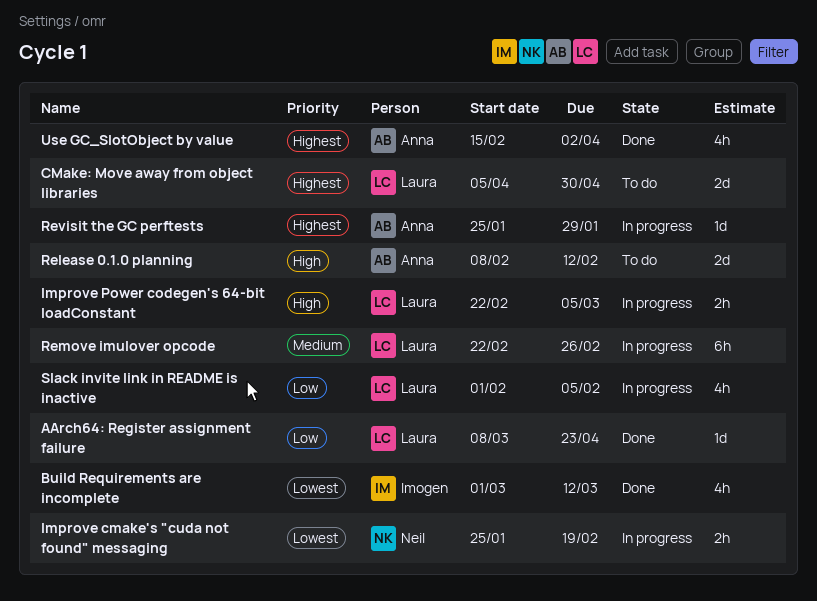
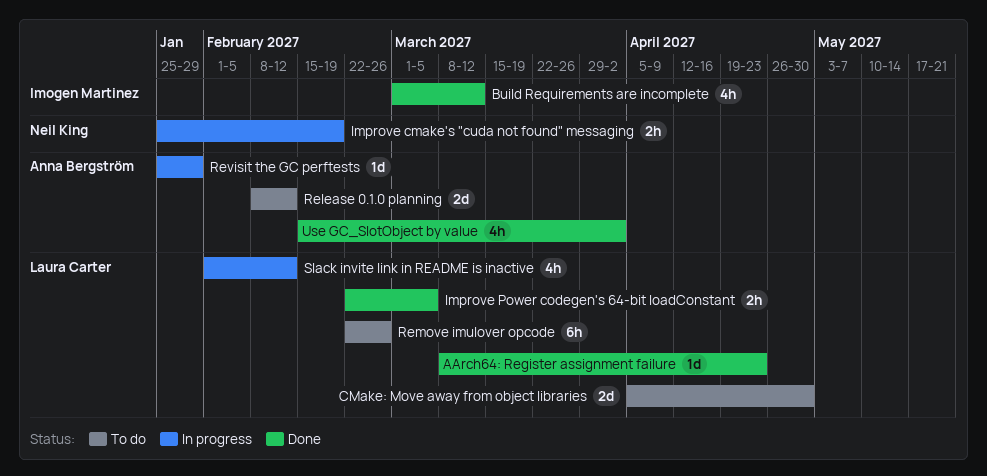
Improve Power codegen's 64-bit loadConstant, status: In progress -> Done
Remove imulover opcode, status: In progress -> To do
Slack invite link in README is inactive, due: Feb 5 -> Feb 12

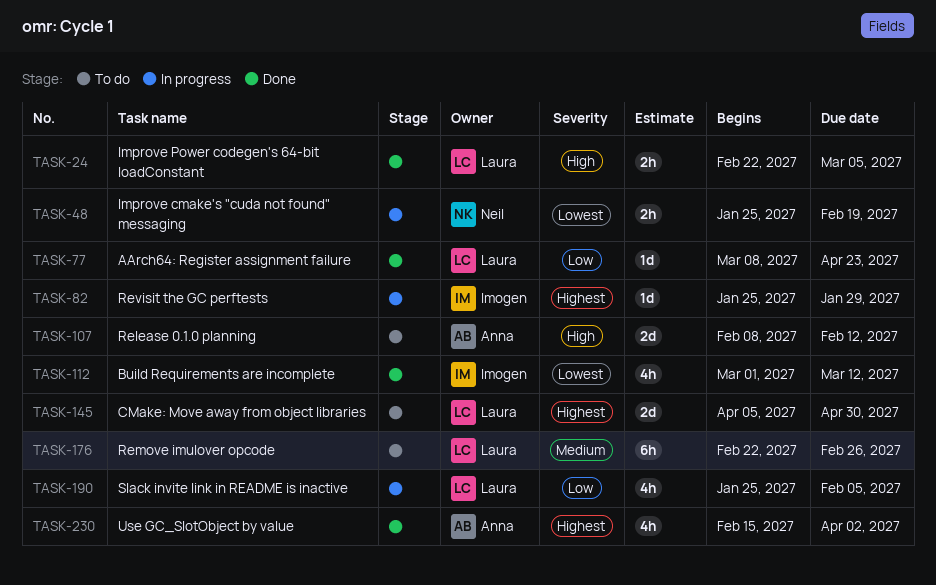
Revisit the GC perftests, owner: Anna Bergström -> Imogen Martinez
Slack invite link in README is inactive, start: Feb 1 -> Jan 25
Slack invite link in README is inactive, due: Feb 12 -> Feb 5

